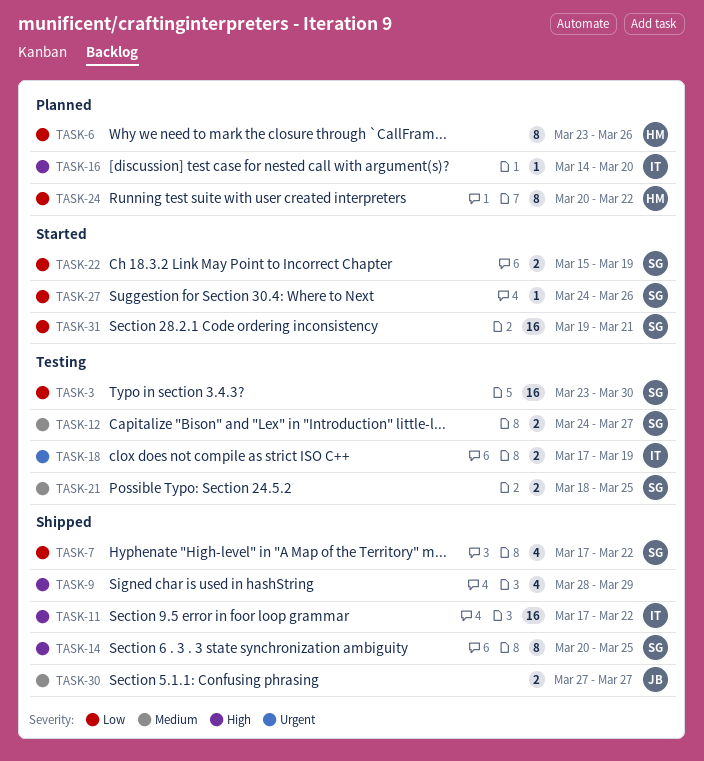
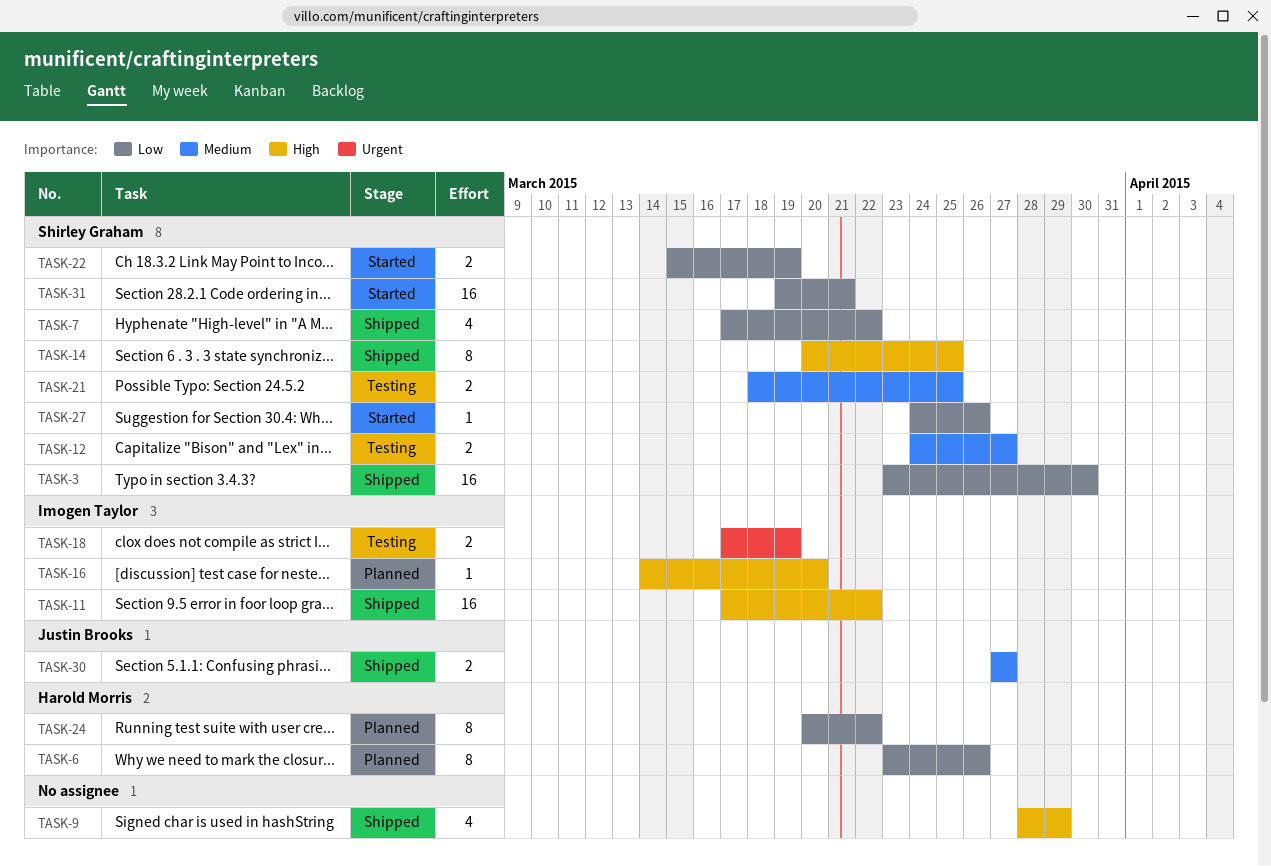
TASK-3, status: Testing -> Shipped

